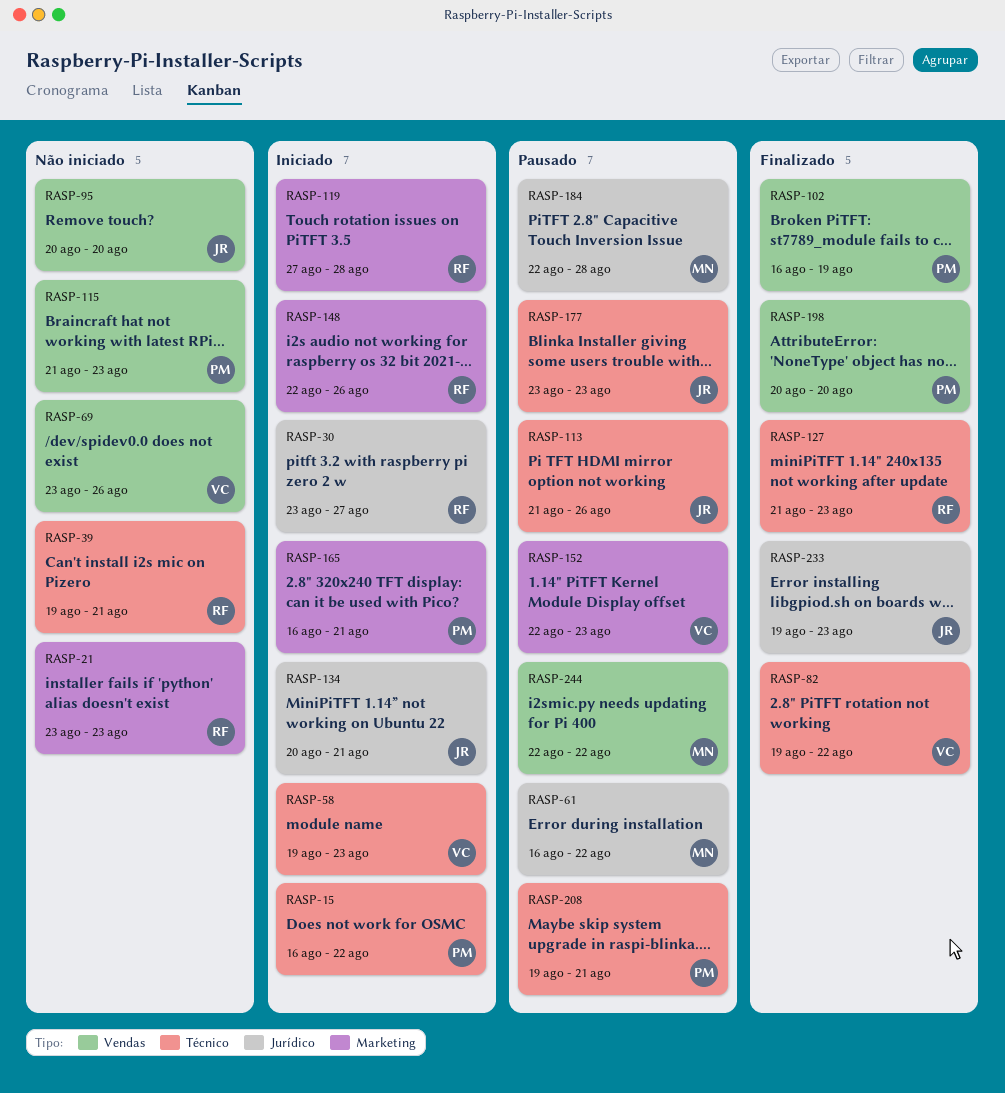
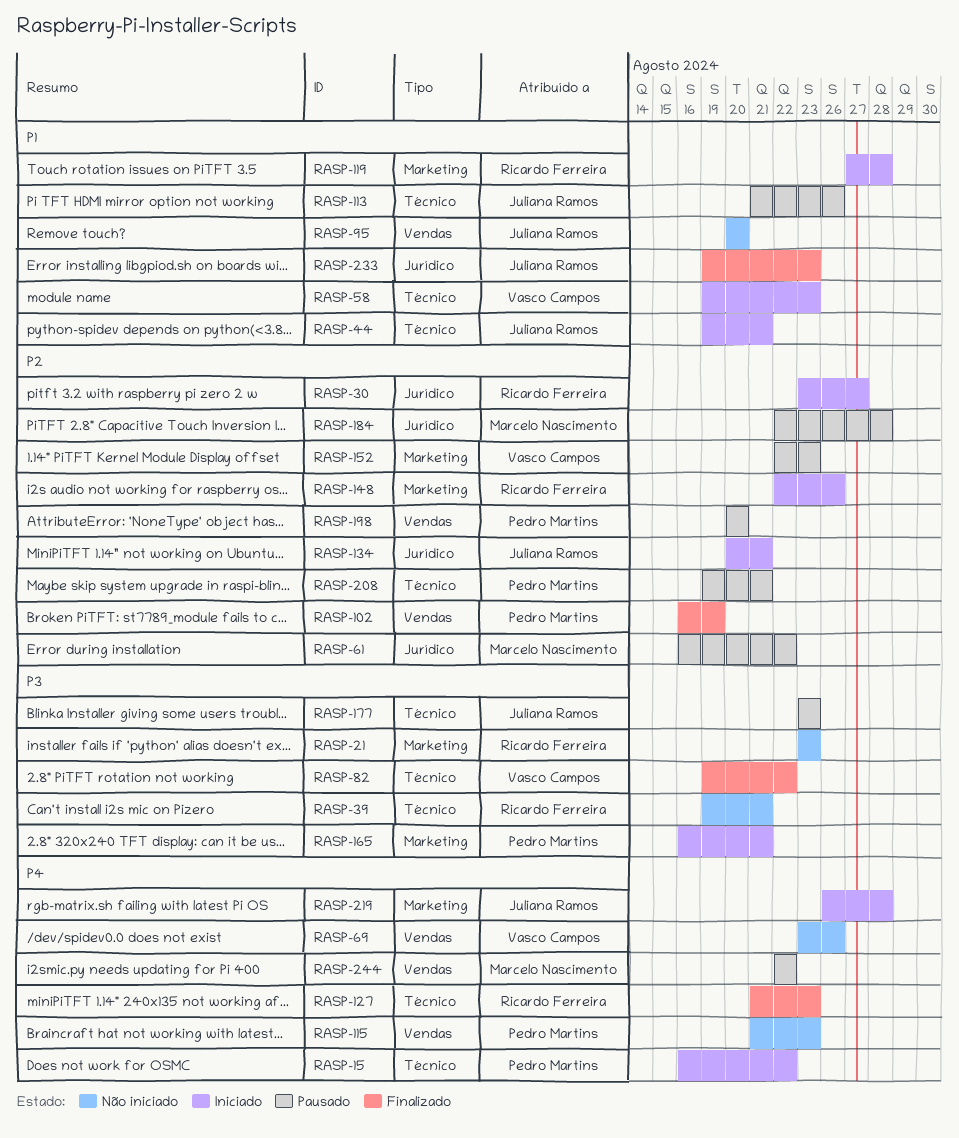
RASP-44: none -> present
RASP-198, status: Finalizado -> Pausado
RASP-219: none -> present

